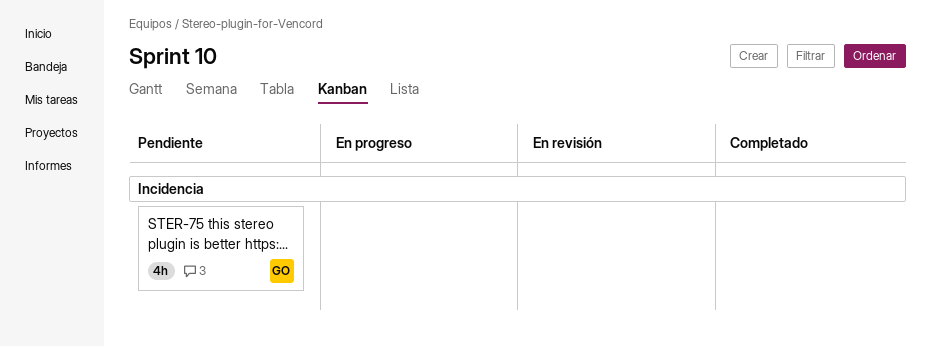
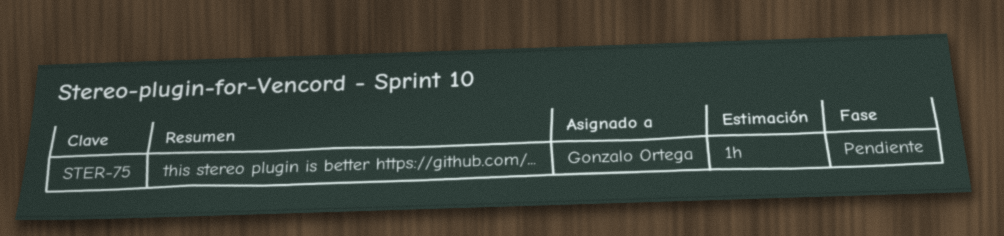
STER-75, estimate: 4h -> 1h

